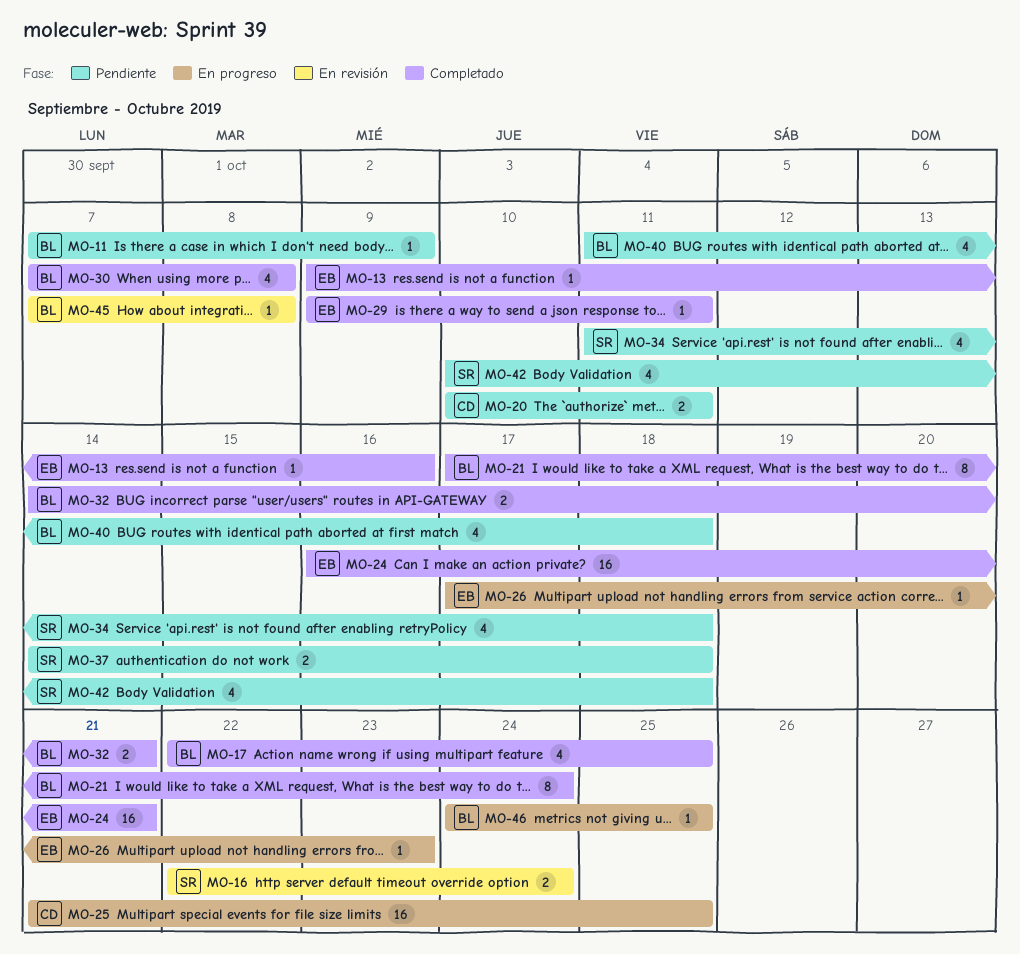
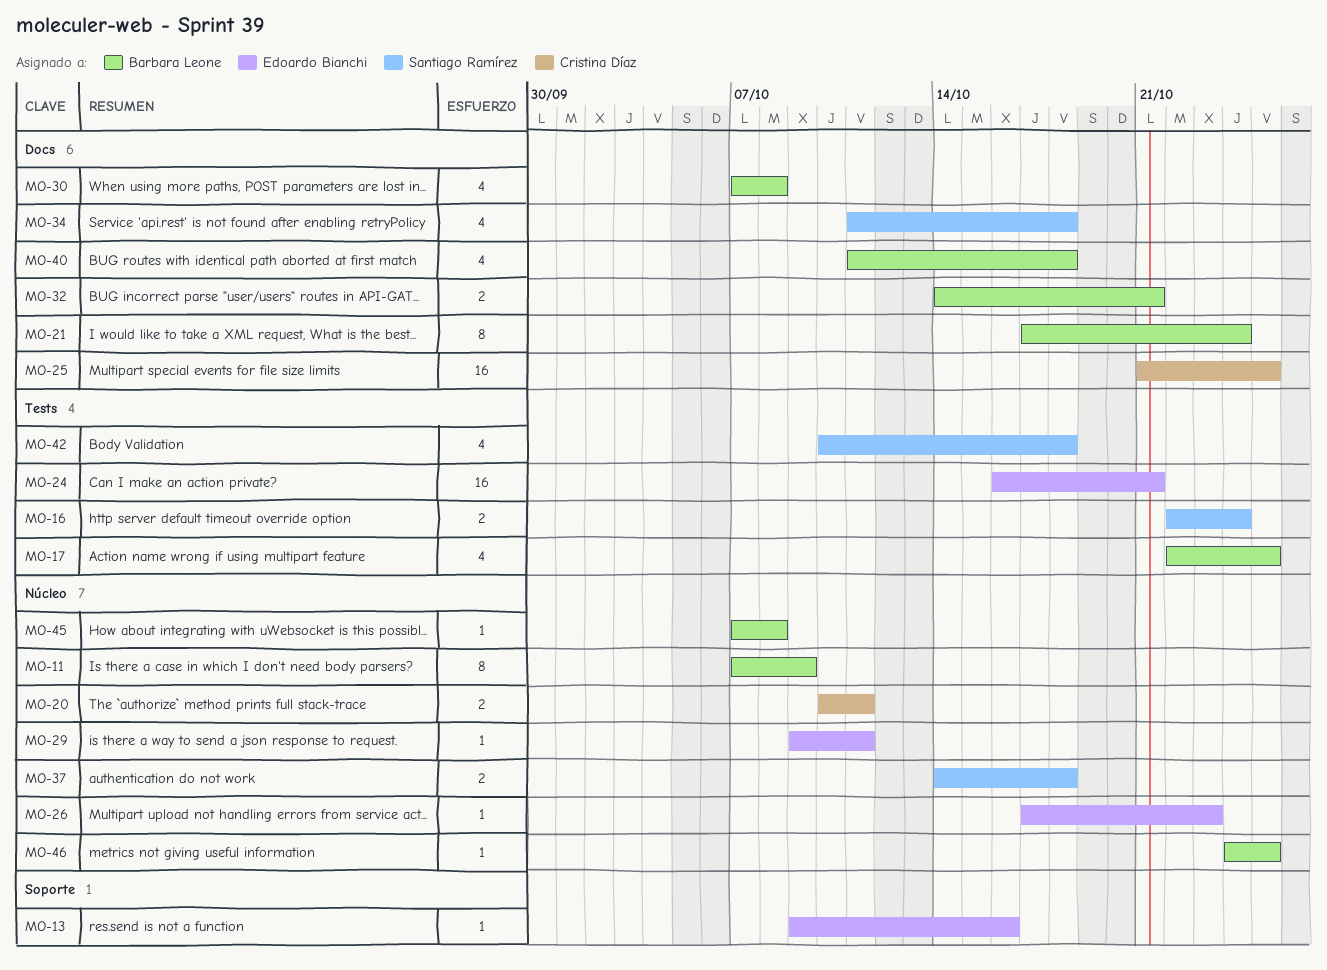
MO-11, estimate: 1 -> 8

